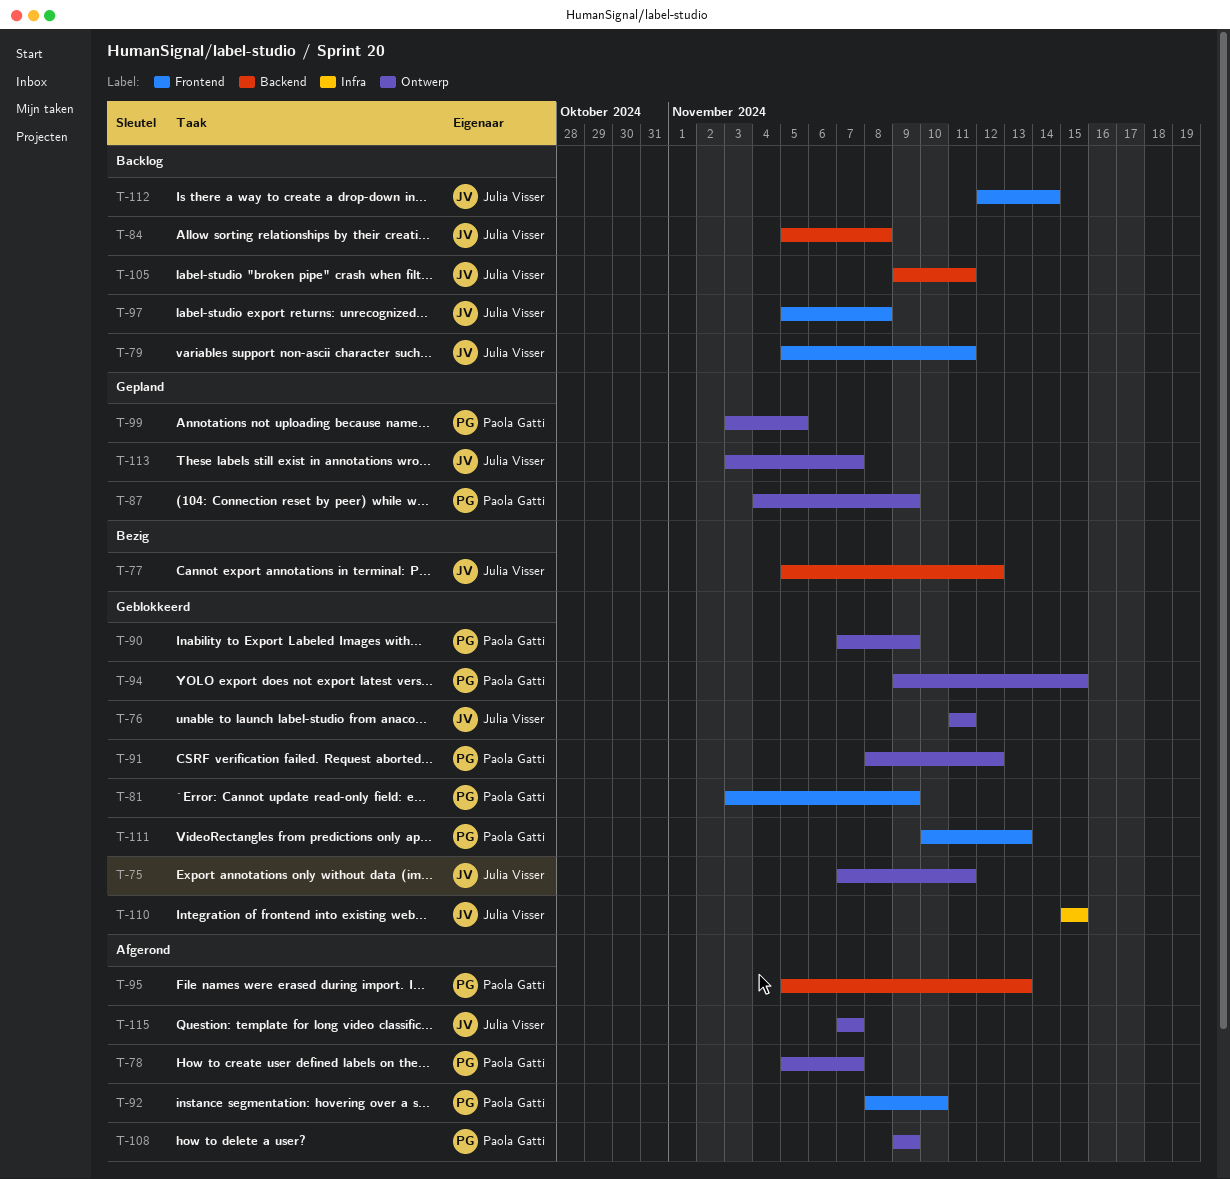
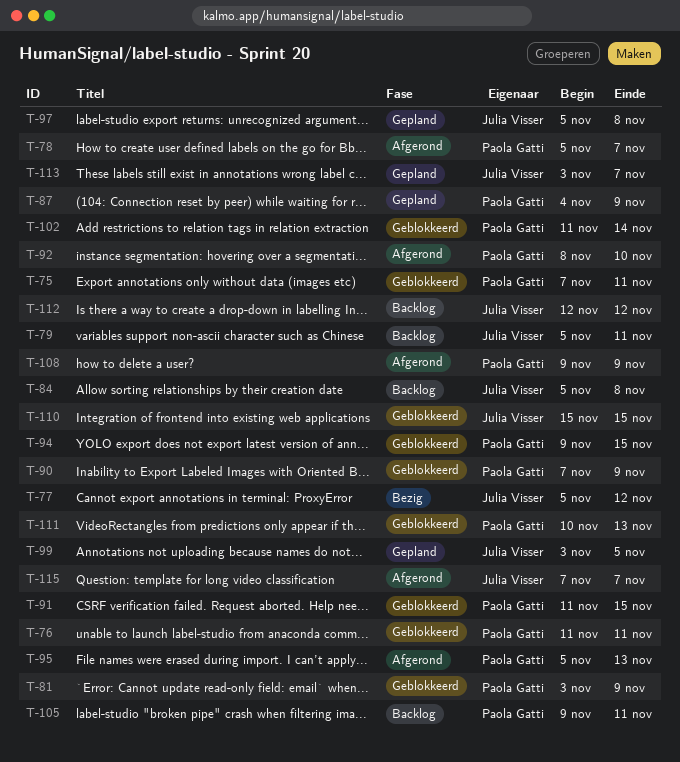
T-75, owner: Julia Visser -> Paola Gatti
T-76, owner: Julia Visser -> Paola Gatti
T-91, start: Nov 8 -> Nov 11
T-91, due: Nov 12 -> Nov 15
T-97, status: Backlog -> Gepland
T-99, owner: Paola Gatti -> Julia Visser
T-102: none -> present
T-105, owner: Julia Visser -> Paola Gatti
T-112, due: Nov 14 -> Nov 12

